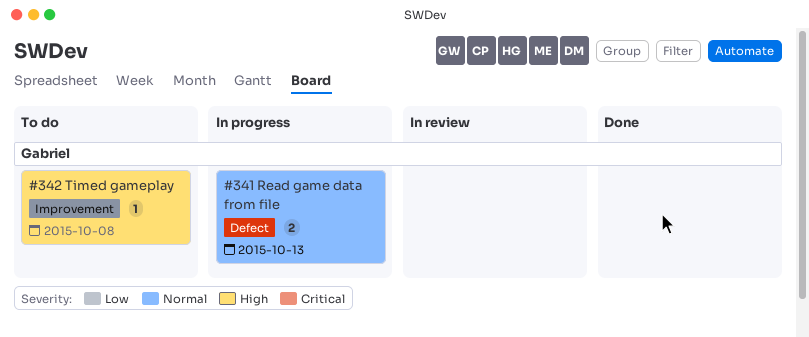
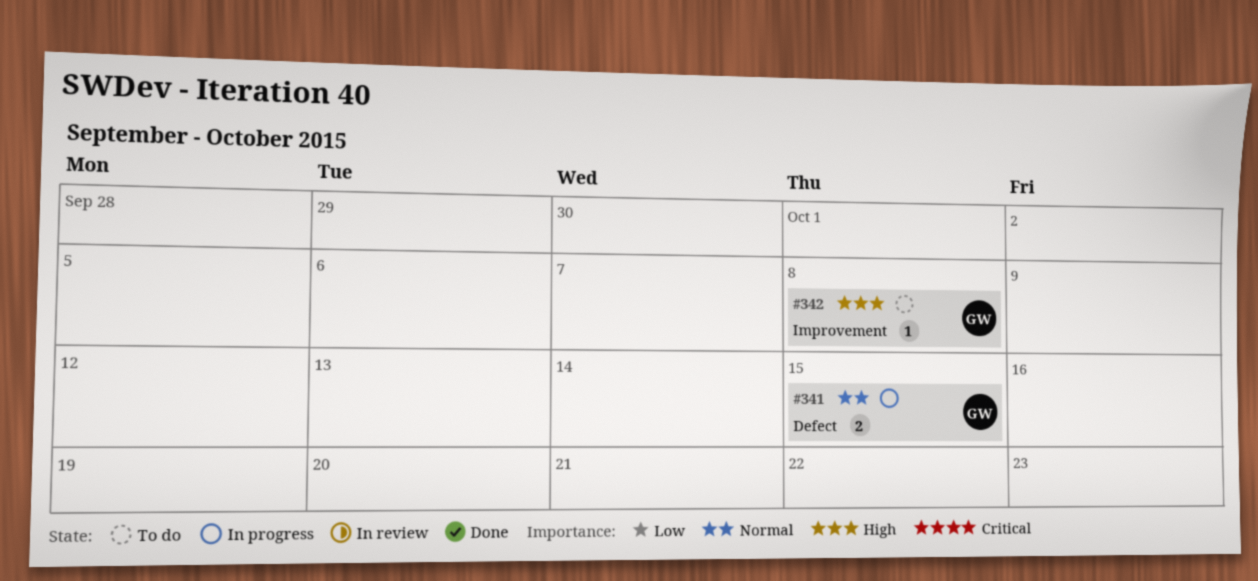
#341, due: Oct 13 -> Oct 15

